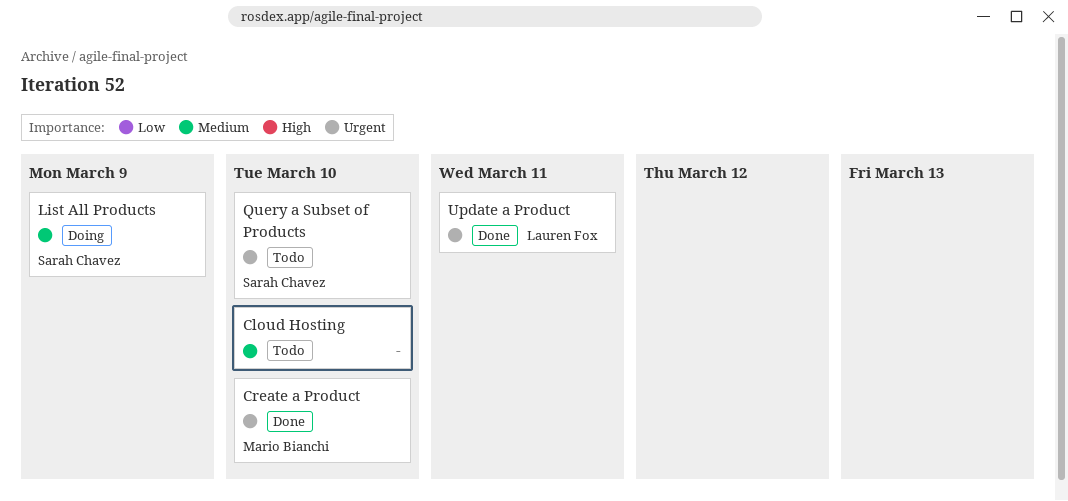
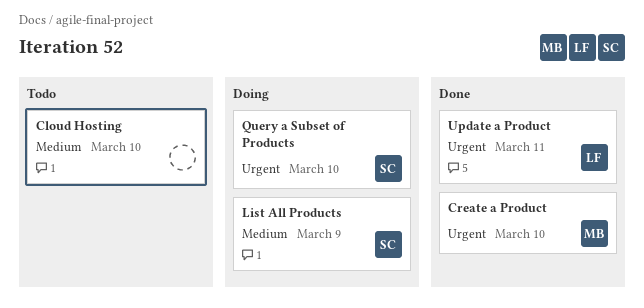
Query a Subset of Products, status: Todo -> Doing

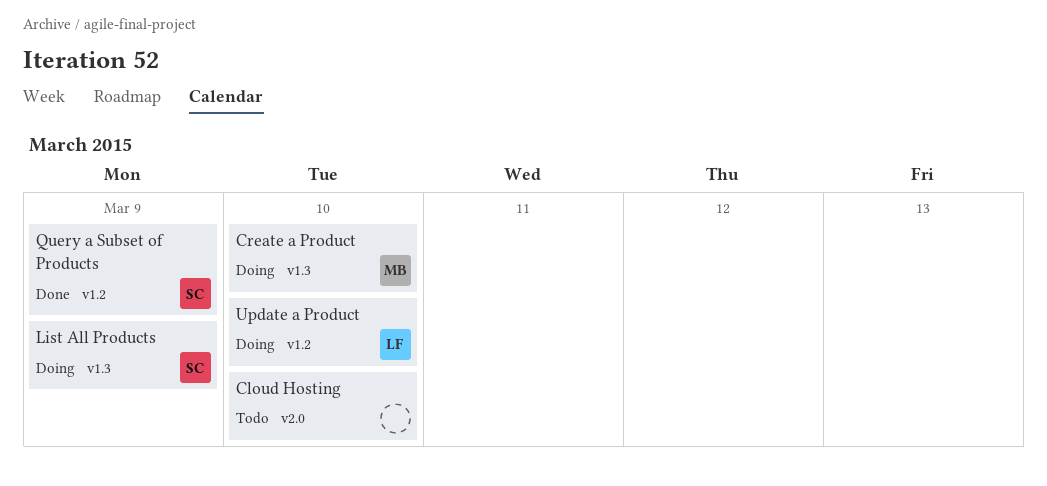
Create a Product, status: Done -> Doing
Query a Subset of Products, status: Doing -> Done
Query a Subset of Products, due: Mar 10 -> Mar 9
Update a Product, status: Done -> Doing
Update a Product, due: Mar 11 -> Mar 10

